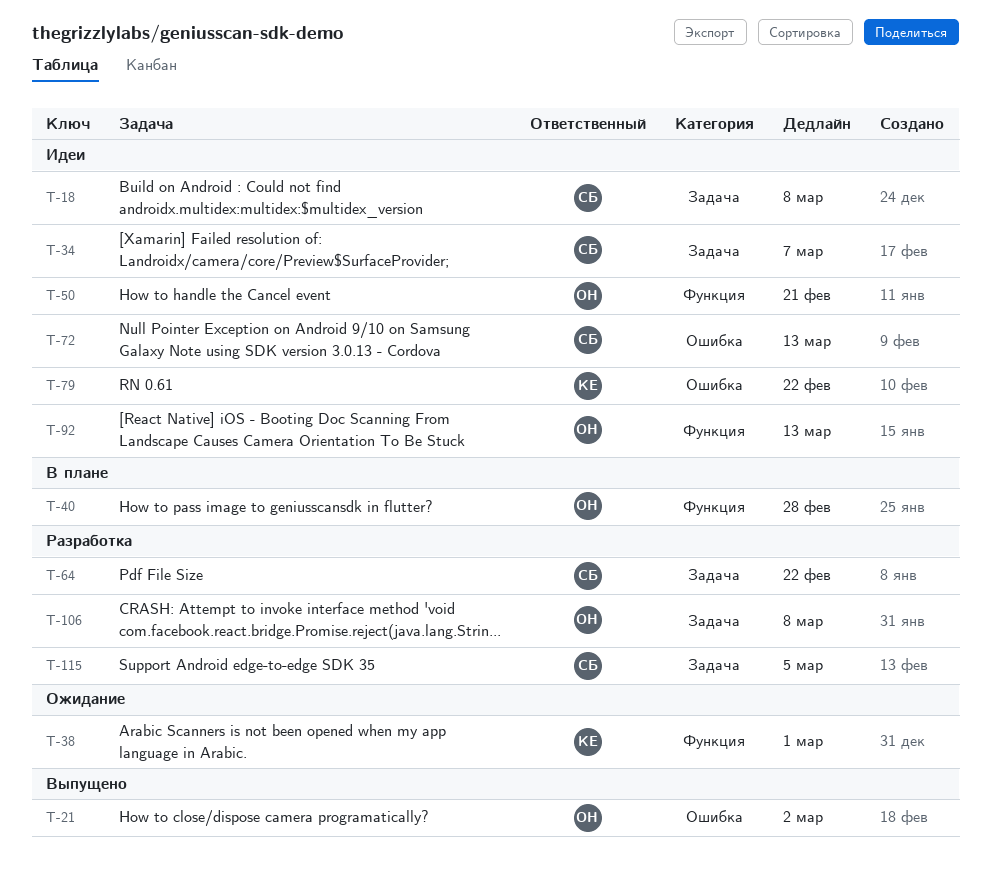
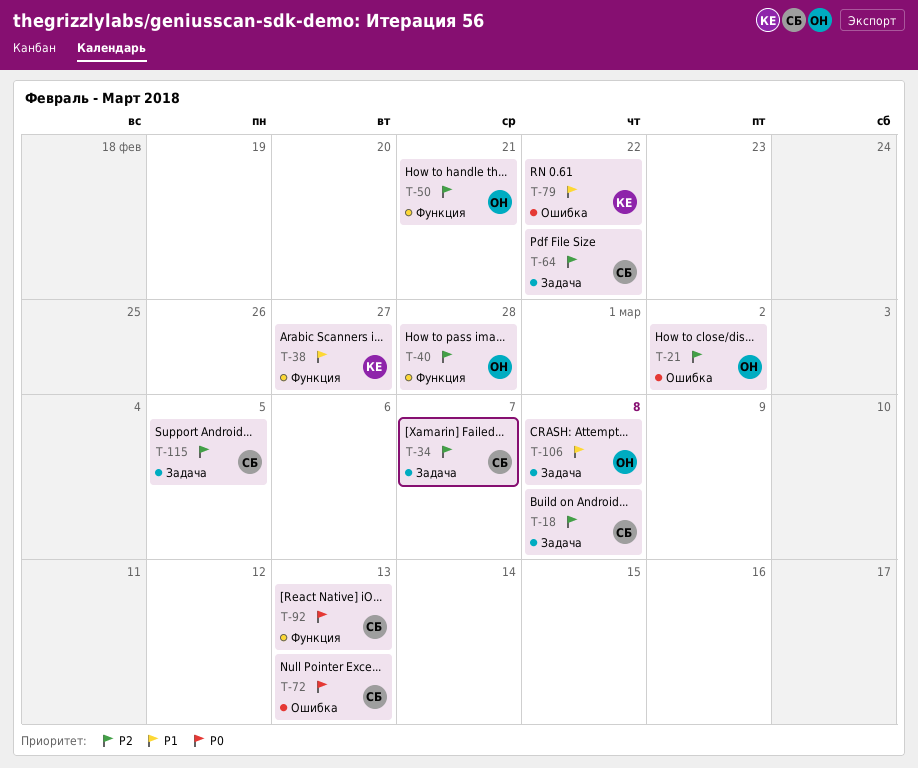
T-38, due: Mar 1 -> Feb 27
T-92, owner: ОН -> СБ

